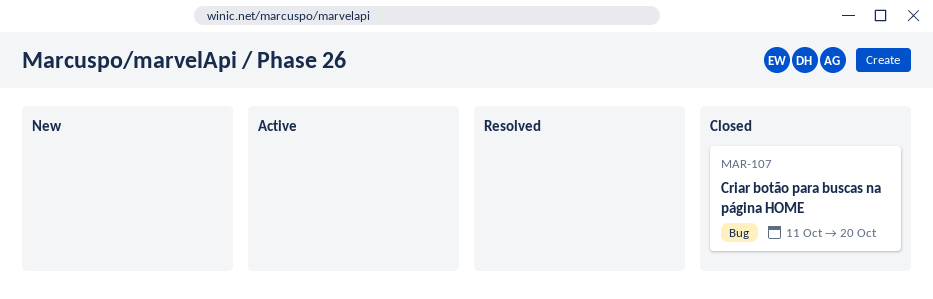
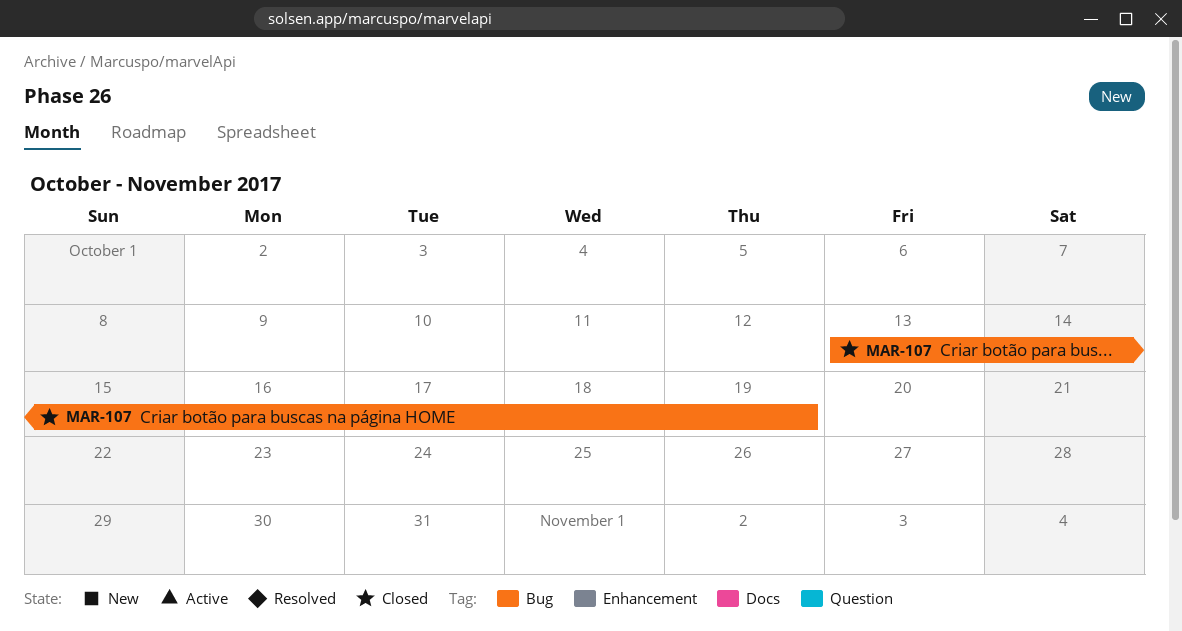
MAR-107, start: Oct 11 -> Oct 13
MAR-107, due: Oct 20 -> Oct 19

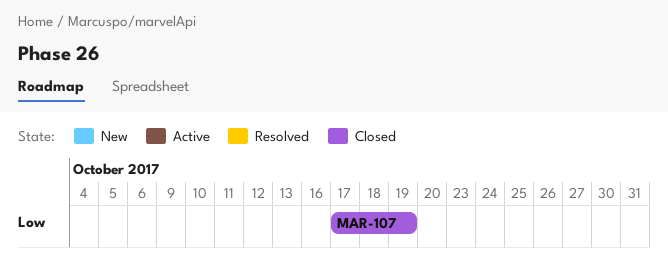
MAR-107, start: Oct 13 -> Oct 17

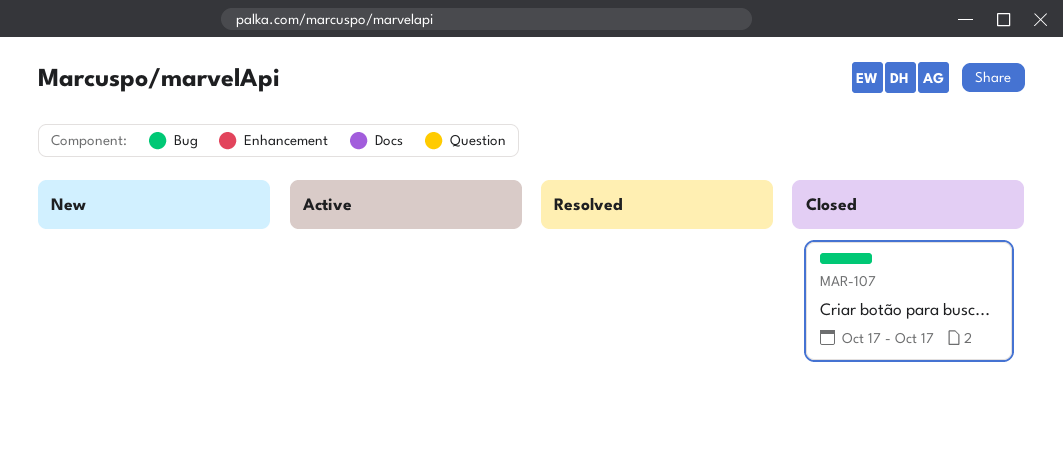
MAR-107, due: Oct 19 -> Oct 17

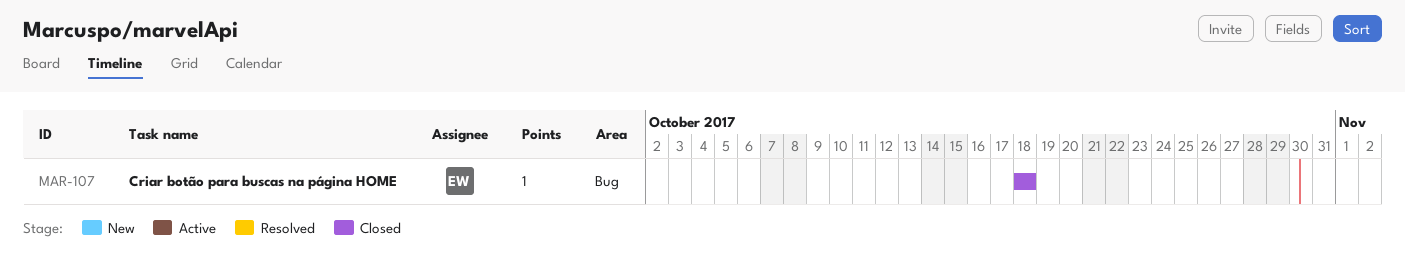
MAR-107, start: Oct 17 -> Oct 18
MAR-107, due: Oct 17 -> Oct 18

